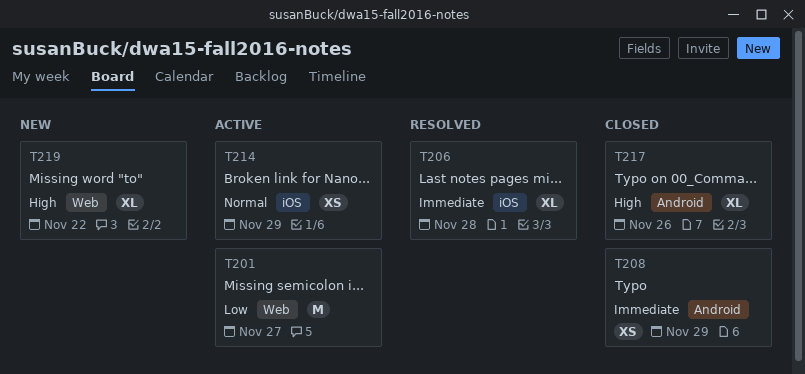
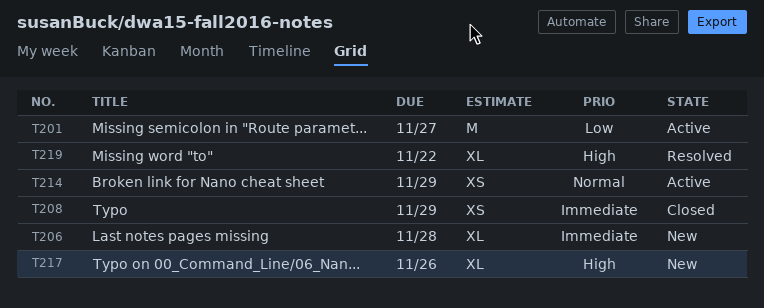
T206, status: Resolved -> New
T217, status: Closed -> New
T219, status: New -> Resolved

